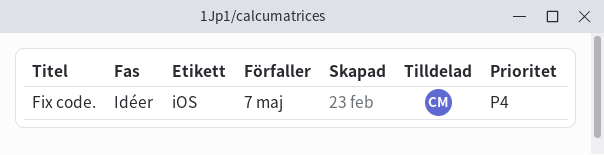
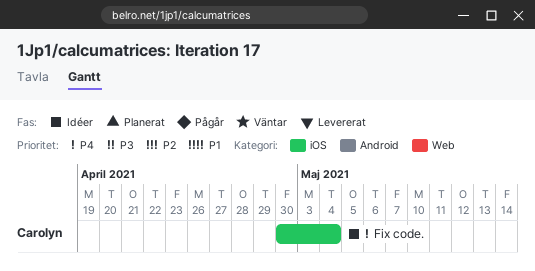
Fix code., due: May 7 -> May 4

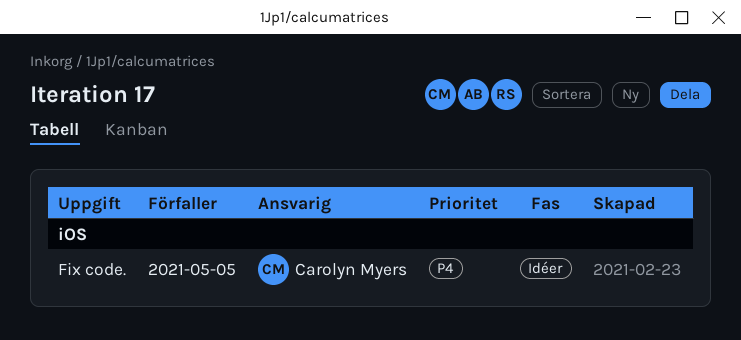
Fix code., due: May 4 -> May 5

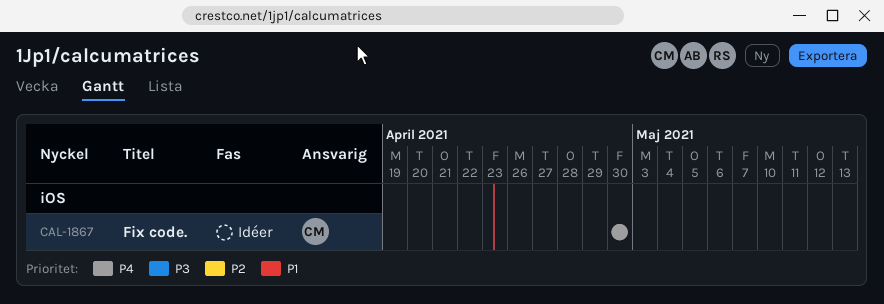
Fix code., due: May 5 -> Apr 30

